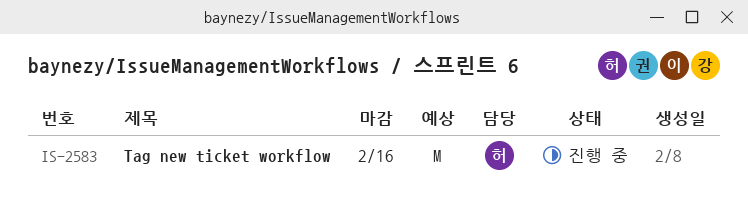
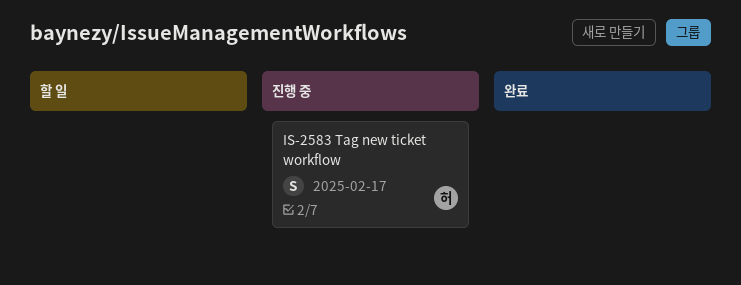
IS-2583, estimate: M -> S
IS-2583, due: Feb 16 -> Feb 17

